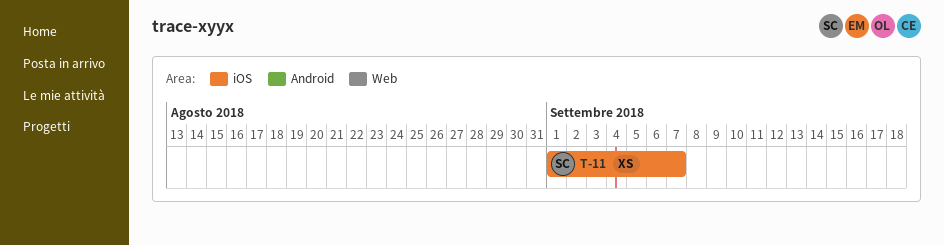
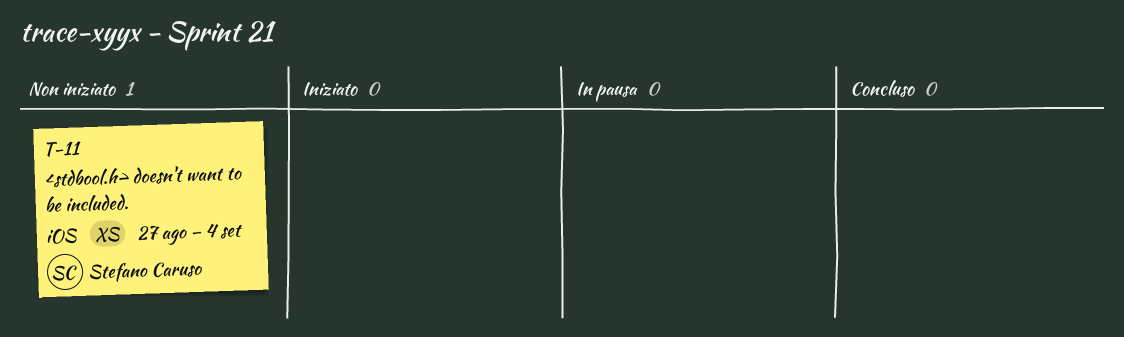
T-11, start: Sep 1 -> Aug 27
T-11, due: Sep 7 -> Sep 4

